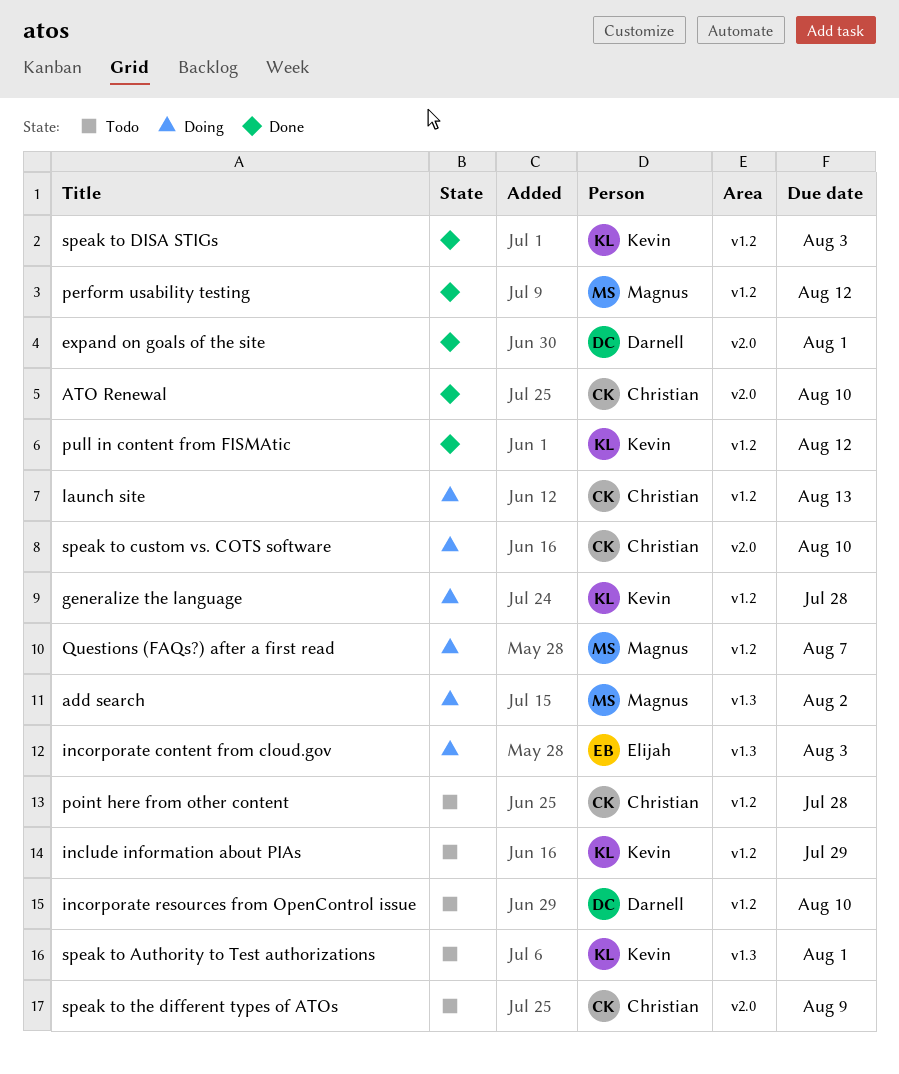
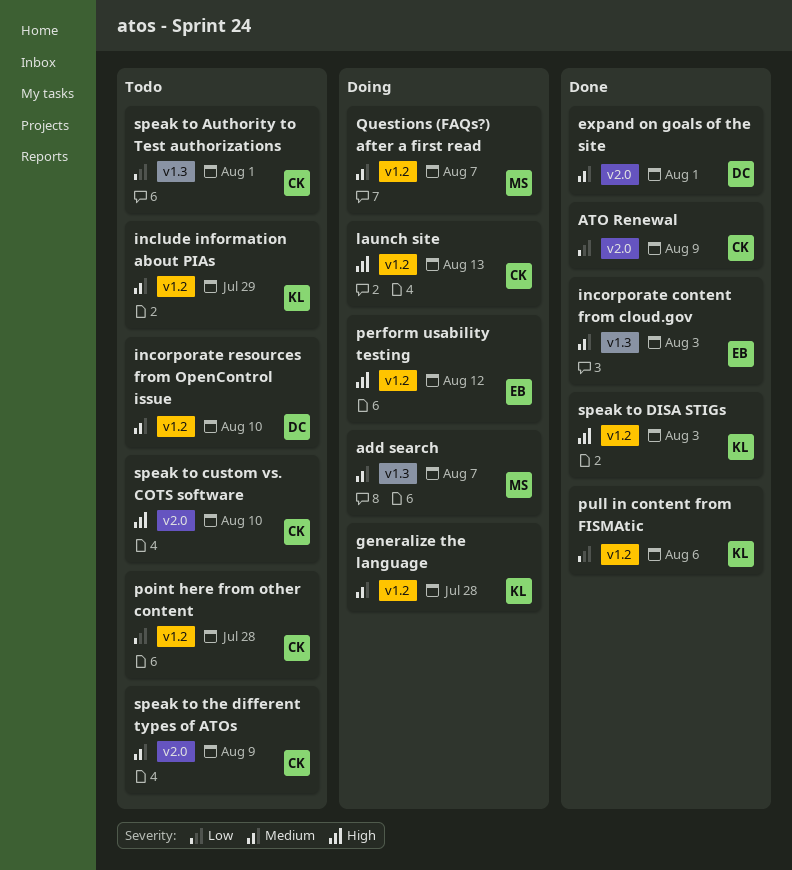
add search, due: Aug 2 -> Aug 7
ATO Renewal, due: Aug 10 -> Aug 9
incorporate content from cloud.gov, status: Doing -> Done
perform usability testing, status: Done -> Doing
perform usability testing, owner: Magnus -> Elijah
pull in content from FISMAtic, due: Aug 12 -> Aug 6
speak to Authority to Test authorizations, owner: Kevin -> Christian
speak to custom vs. COTS software, status: Doing -> Todo

